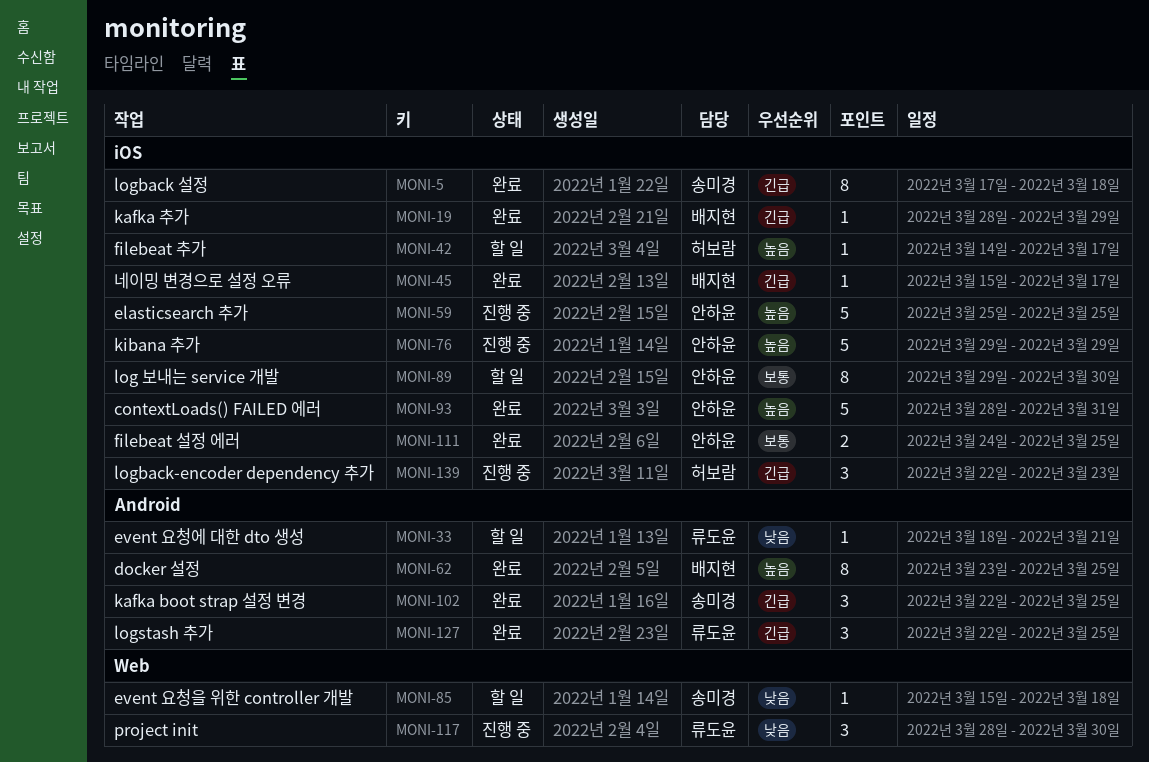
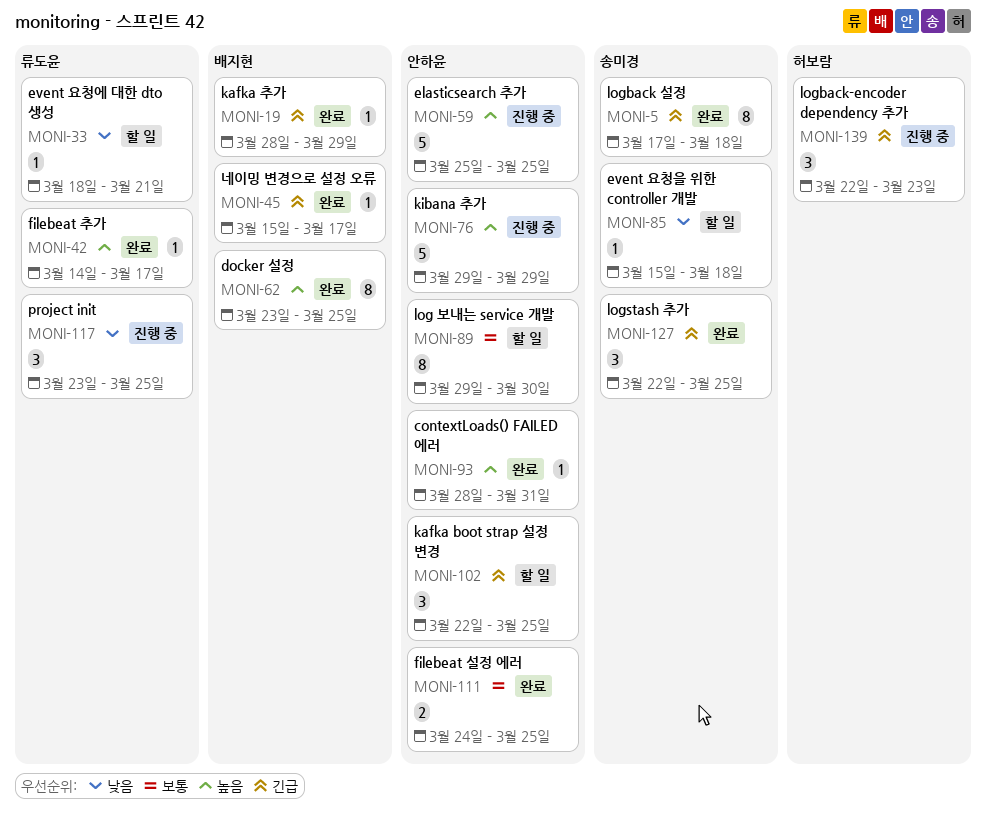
MONI-42, status: 할 일 -> 완료
MONI-42, owner: 허보람 -> 류도윤
MONI-93, estimate: 5 -> 1
MONI-102, status: 완료 -> 할 일
MONI-102, owner: 송미경 -> 안하윤
MONI-117, start: Mar 28 -> Mar 23
MONI-117, due: Mar 30 -> Mar 25
MONI-127, owner: 류도윤 -> 송미경

